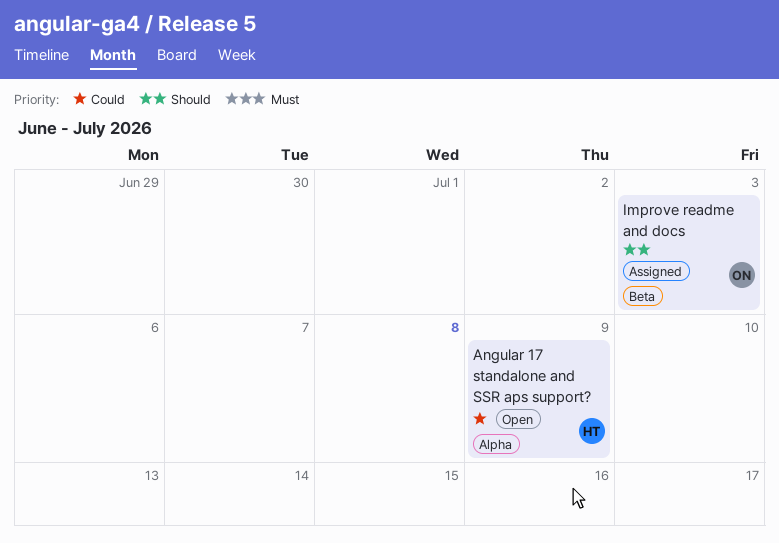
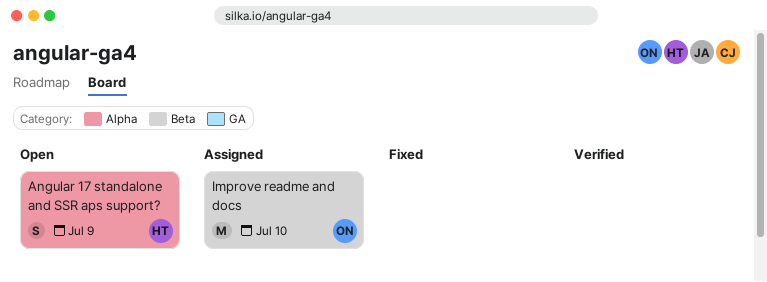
Improve readme and docs, due: Jul 3 -> Jul 10

